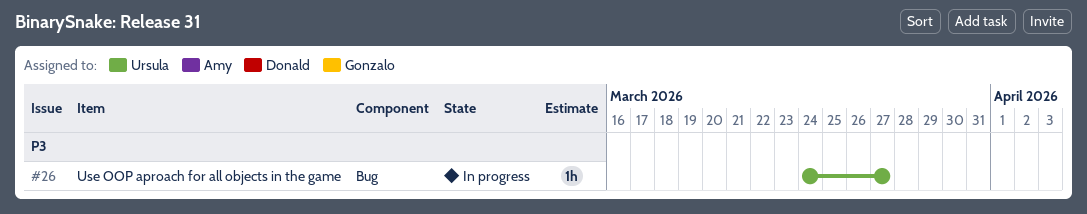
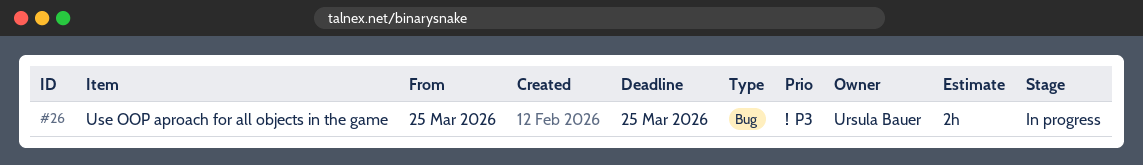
#26, estimate: 1h -> 2h
#26, start: Mar 24 -> Mar 25
#26, due: Mar 27 -> Mar 25

